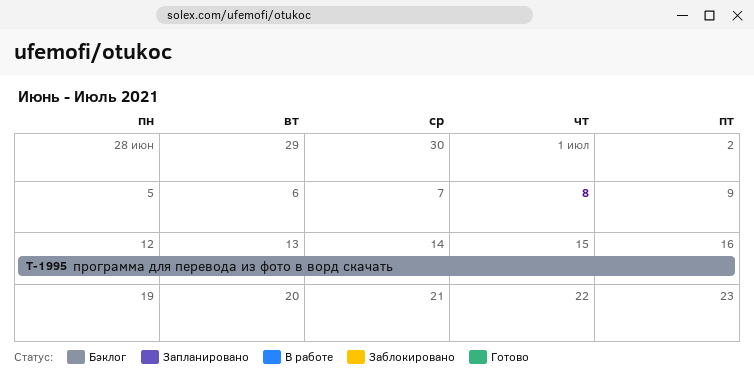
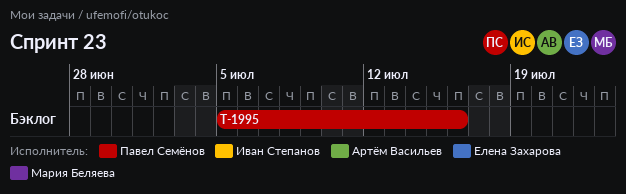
T-1995, start: Jul 12 -> Jul 5

